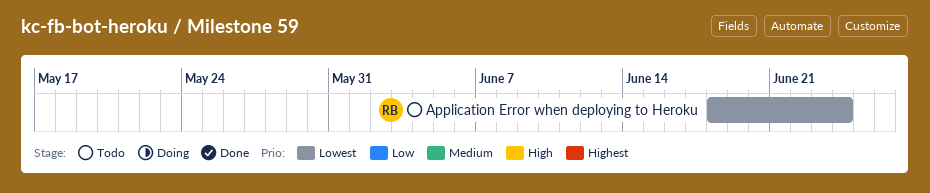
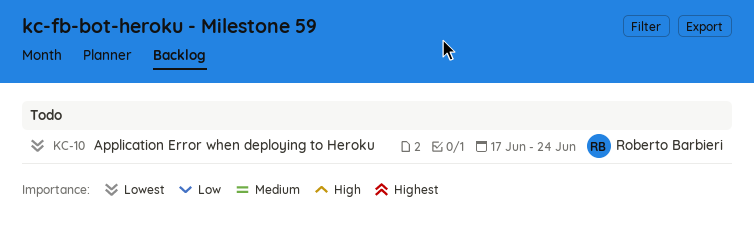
Application Error when deploying to Heroku, start: Jun 18 -> Jun 17

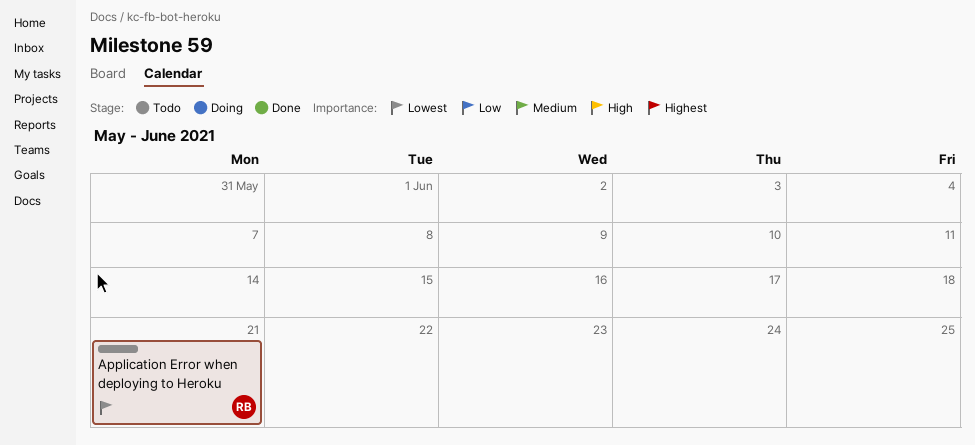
Application Error when deploying to Heroku, due: Jun 24 -> Jun 21

